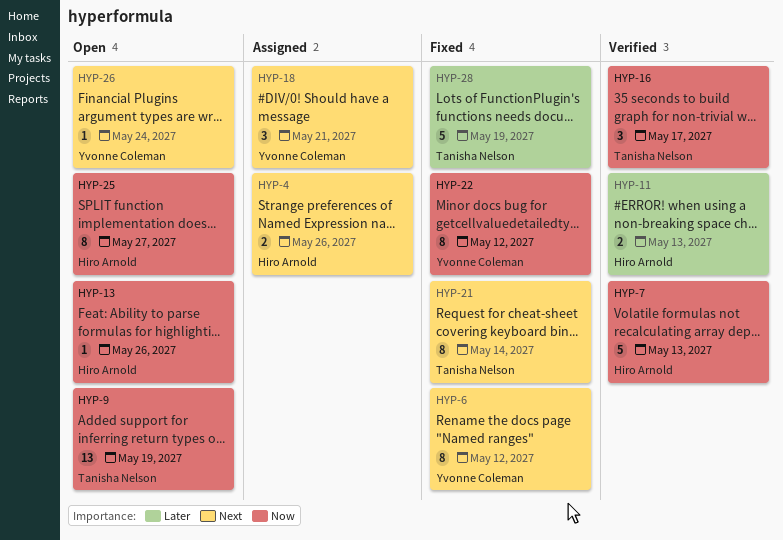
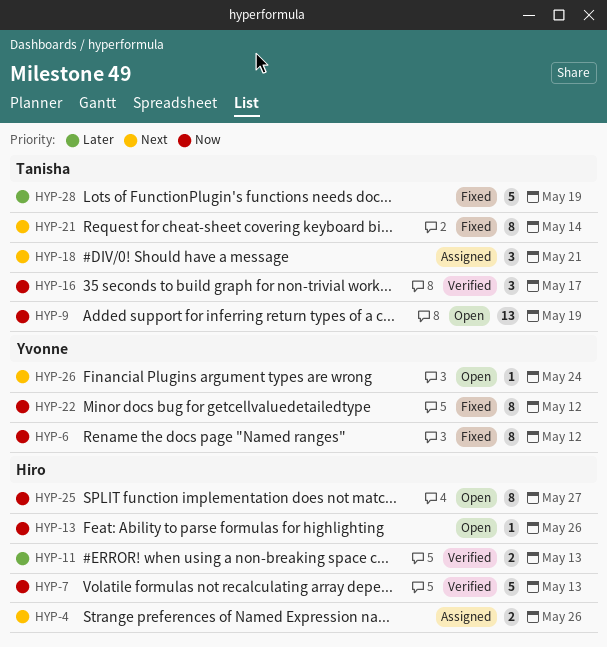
HYP-6, priority: Next -> Now
HYP-18, owner: Yvonne Coleman -> Tanisha Nelson

